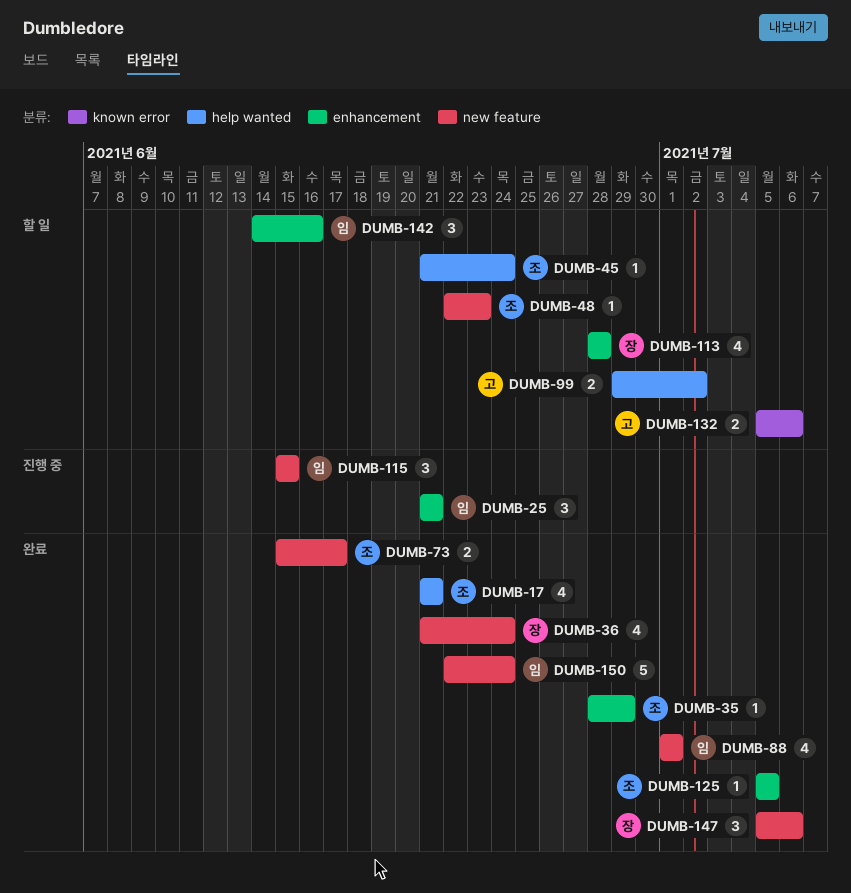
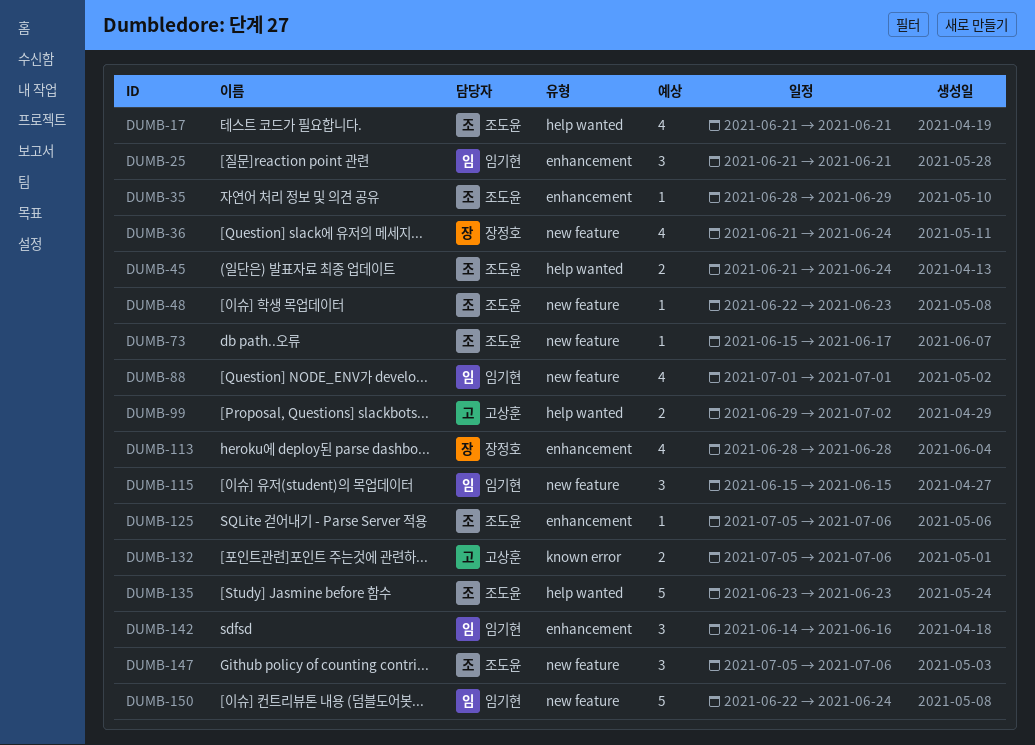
DUMB-45, estimate: 1 -> 2
DUMB-73, estimate: 2 -> 1
DUMB-125, due: Jul 5 -> Jul 6
DUMB-135: none -> present
DUMB-147, owner: 장정호 -> 조도윤

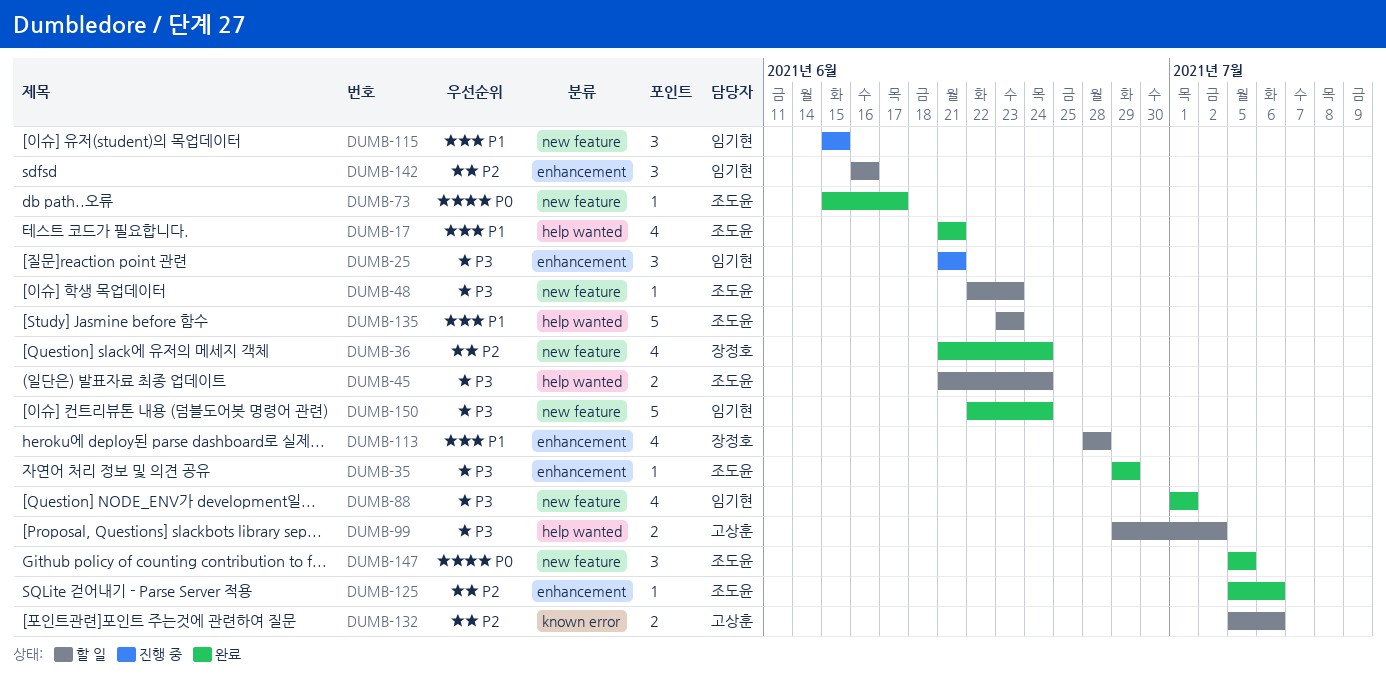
DUMB-35, start: Jun 28 -> Jun 29
DUMB-142, start: Jun 14 -> Jun 16
DUMB-147, due: Jul 6 -> Jul 5

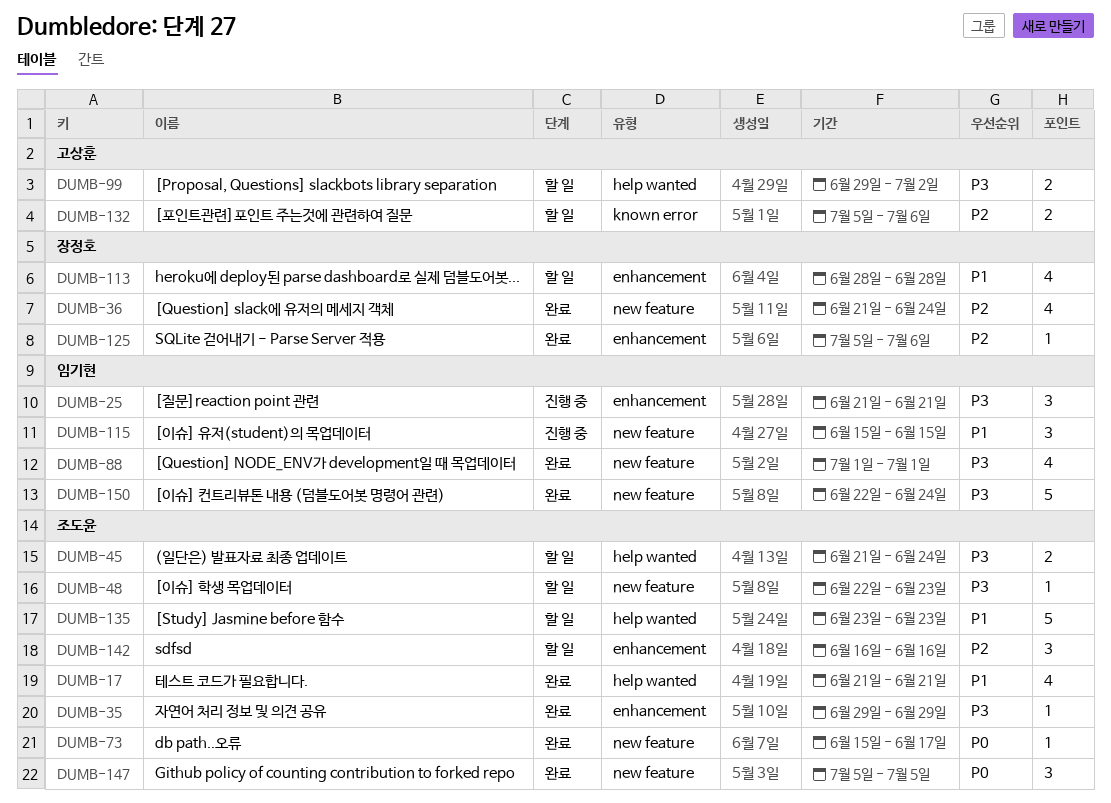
DUMB-125, owner: 조도윤 -> 장정호
DUMB-142, owner: 임기현 -> 조도윤

